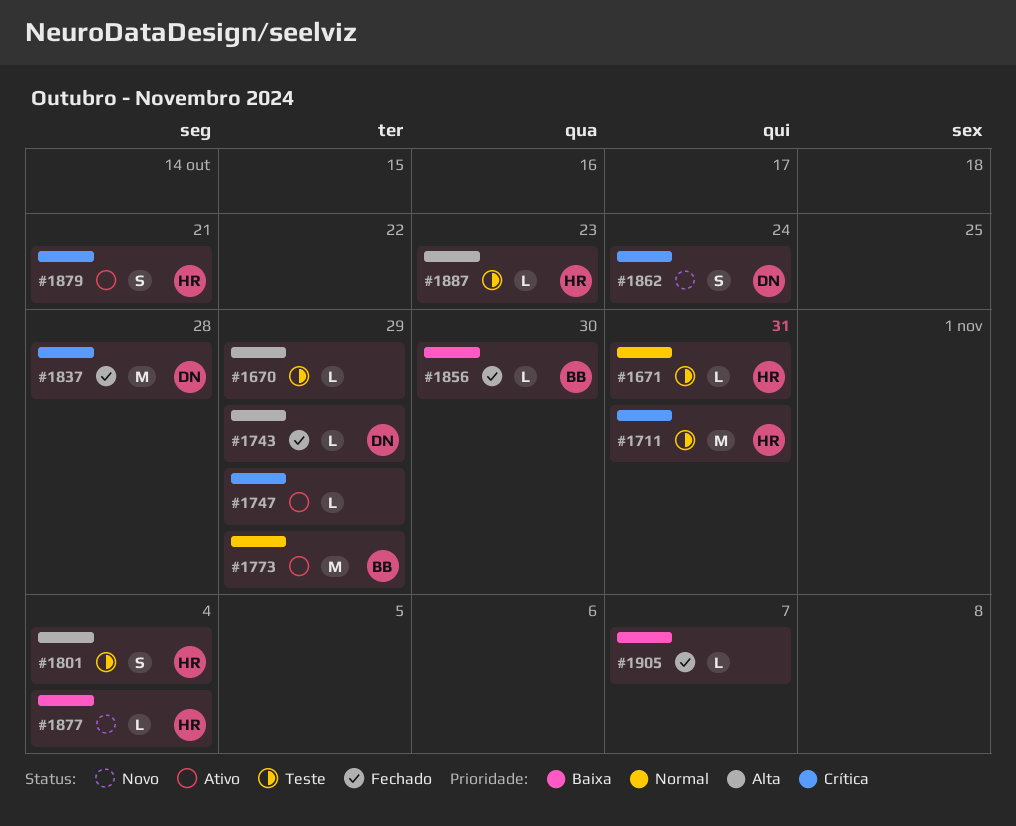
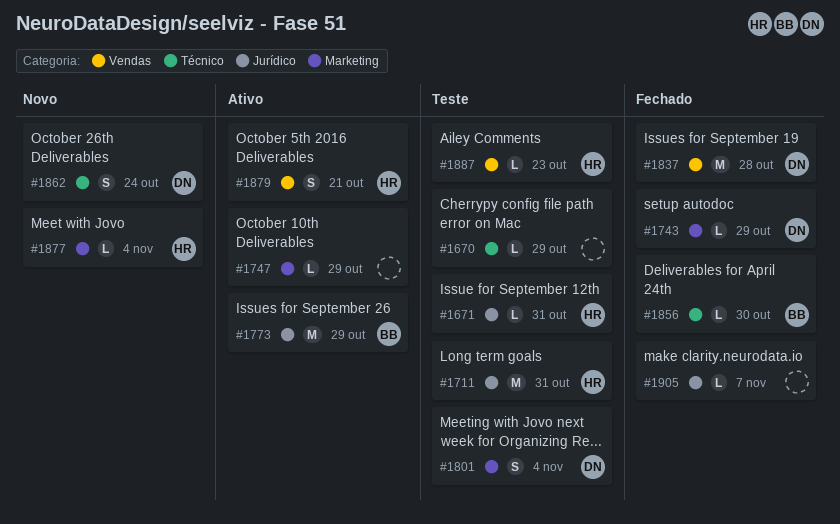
#1801, owner: HR -> DN

